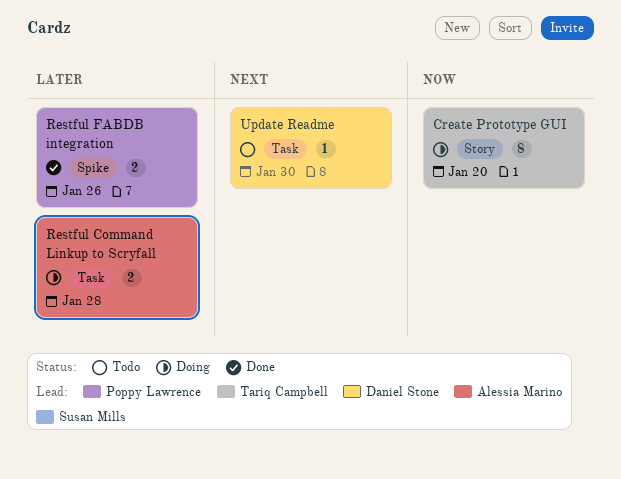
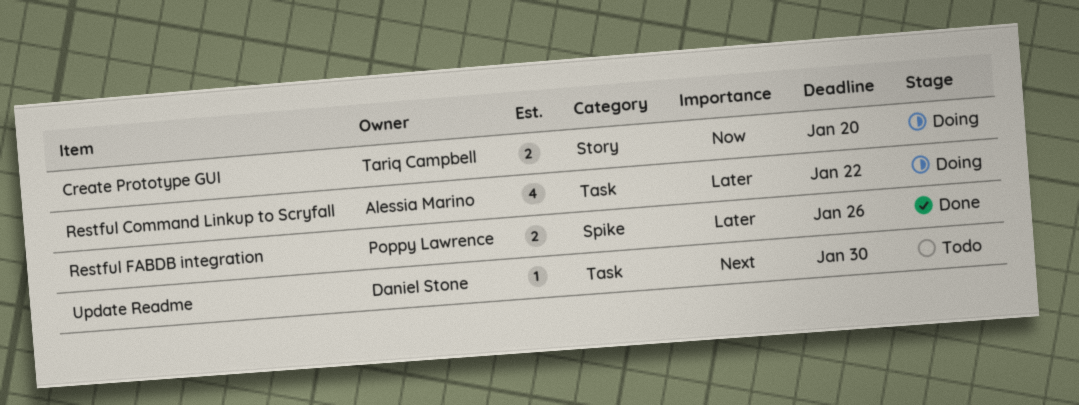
Create Prototype GUI, estimate: 8 -> 2
Restful Command Linkup to Scryfall, estimate: 2 -> 4
Restful Command Linkup to Scryfall, due: Jan 28 -> Jan 22

